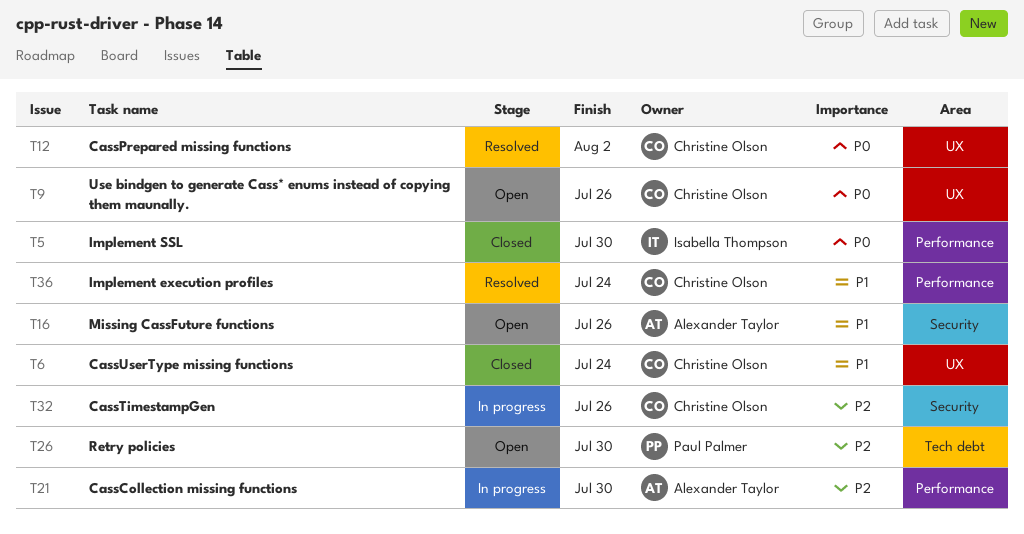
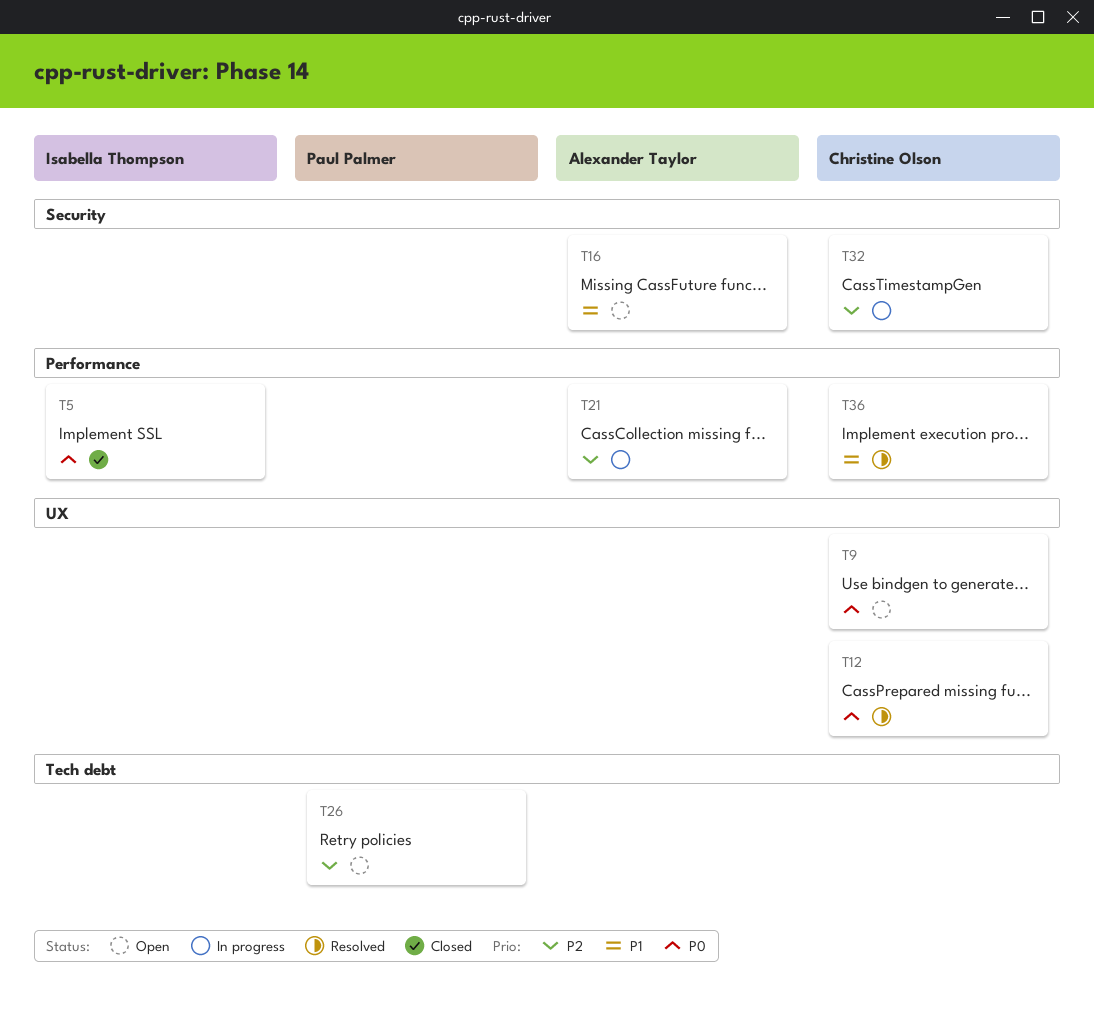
T6: present -> none

